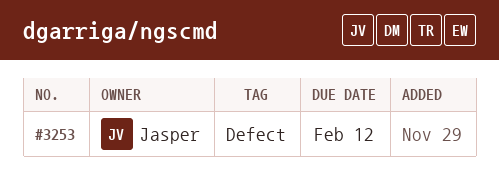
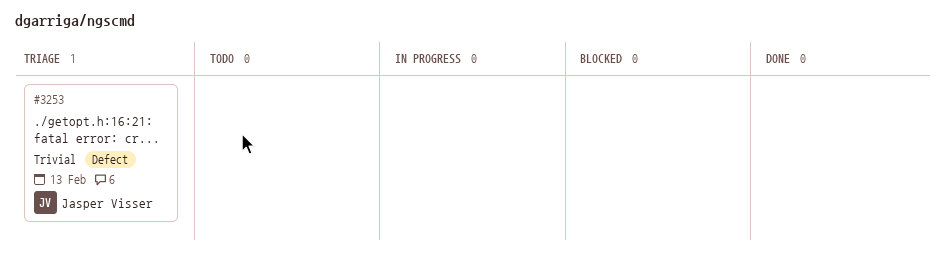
#3253, due: Feb 12 -> Feb 13

